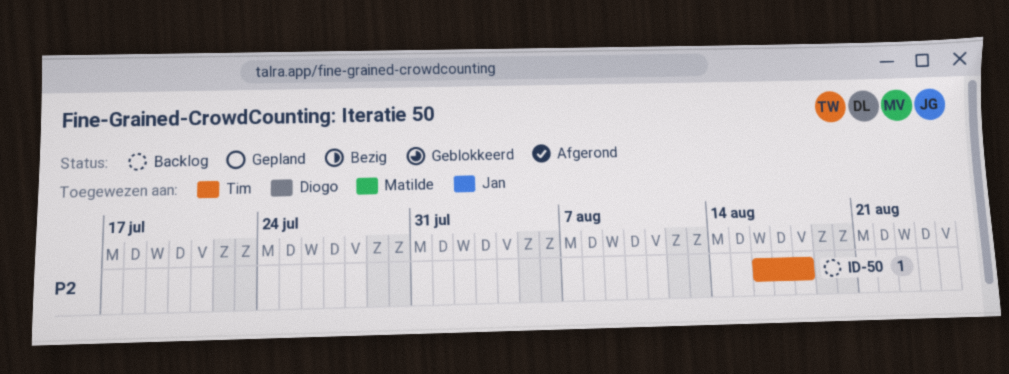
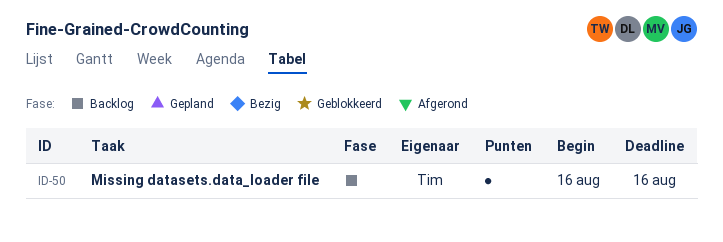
ID-50, due: Aug 18 -> Aug 16

